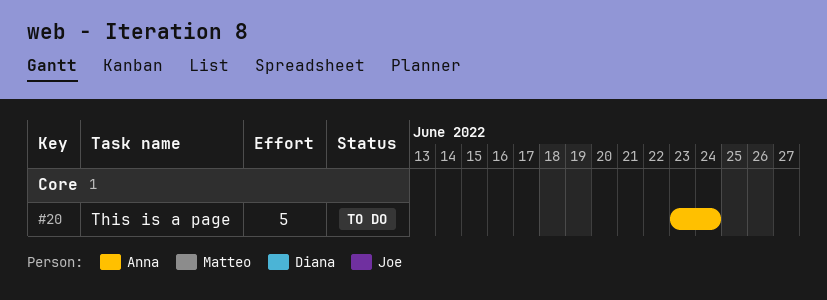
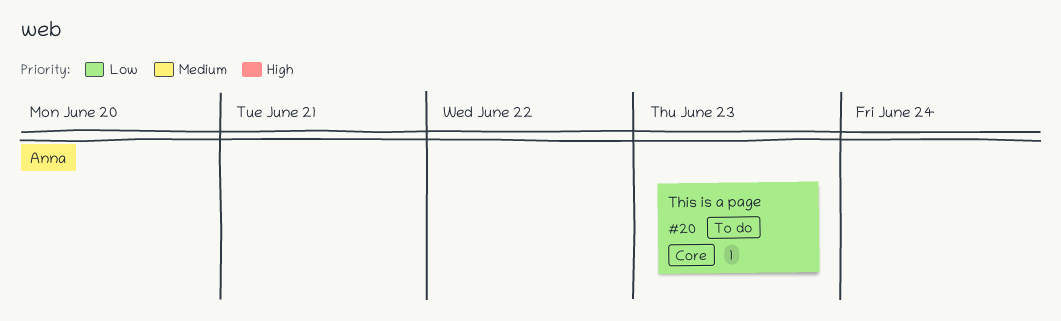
#20, estimate: 5 -> 1
#20, due: Jun 24 -> Jun 23

